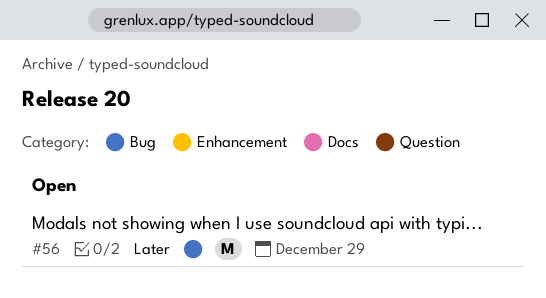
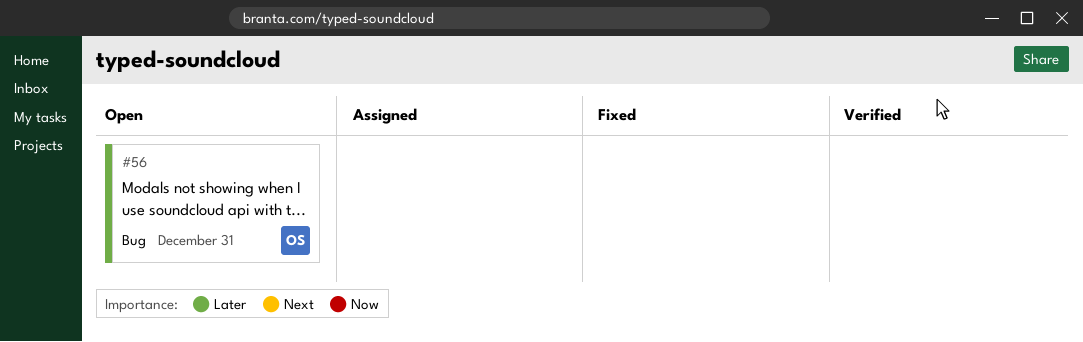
#56, due: Dec 29 -> Dec 31

